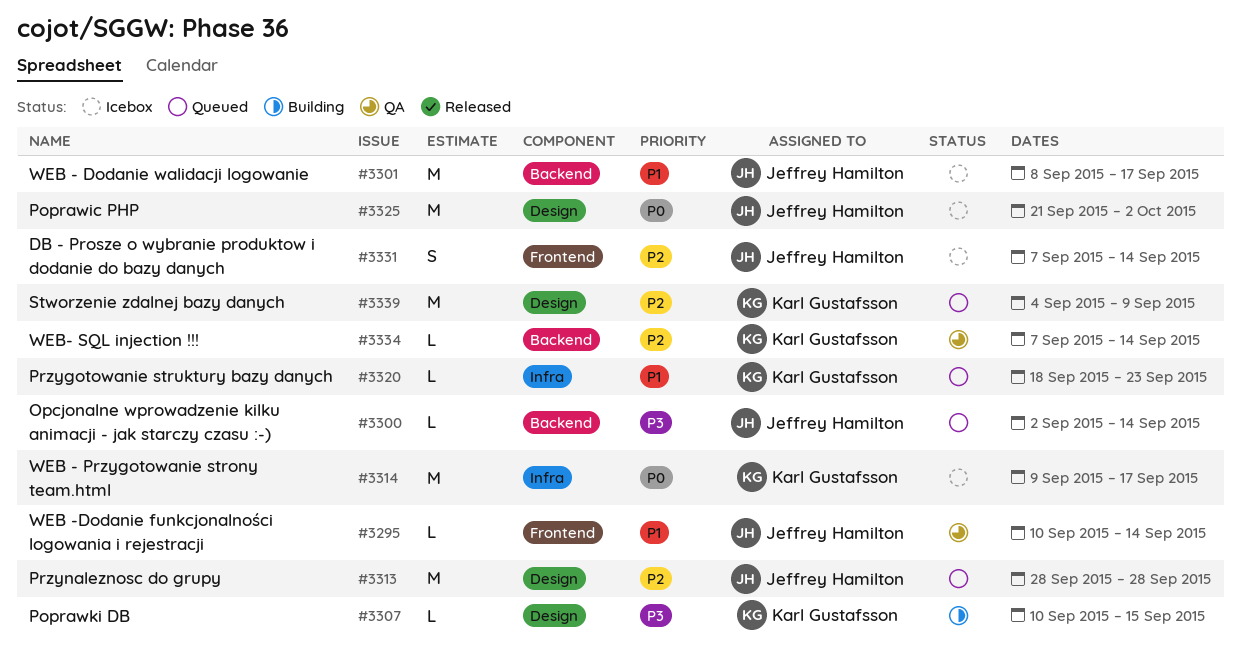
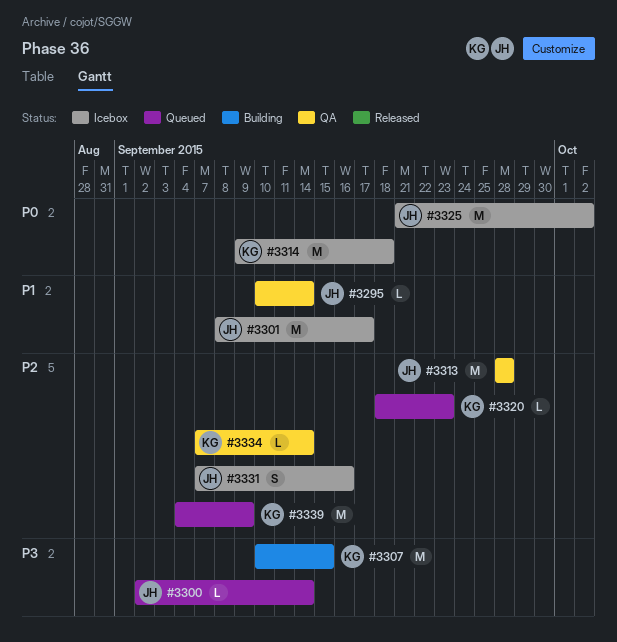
#3307, estimate: L -> M
#3313, status: Queued -> QA
#3314, due: Sep 17 -> Sep 18
#3320, priority: P1 -> P2
#3331, due: Sep 14 -> Sep 16

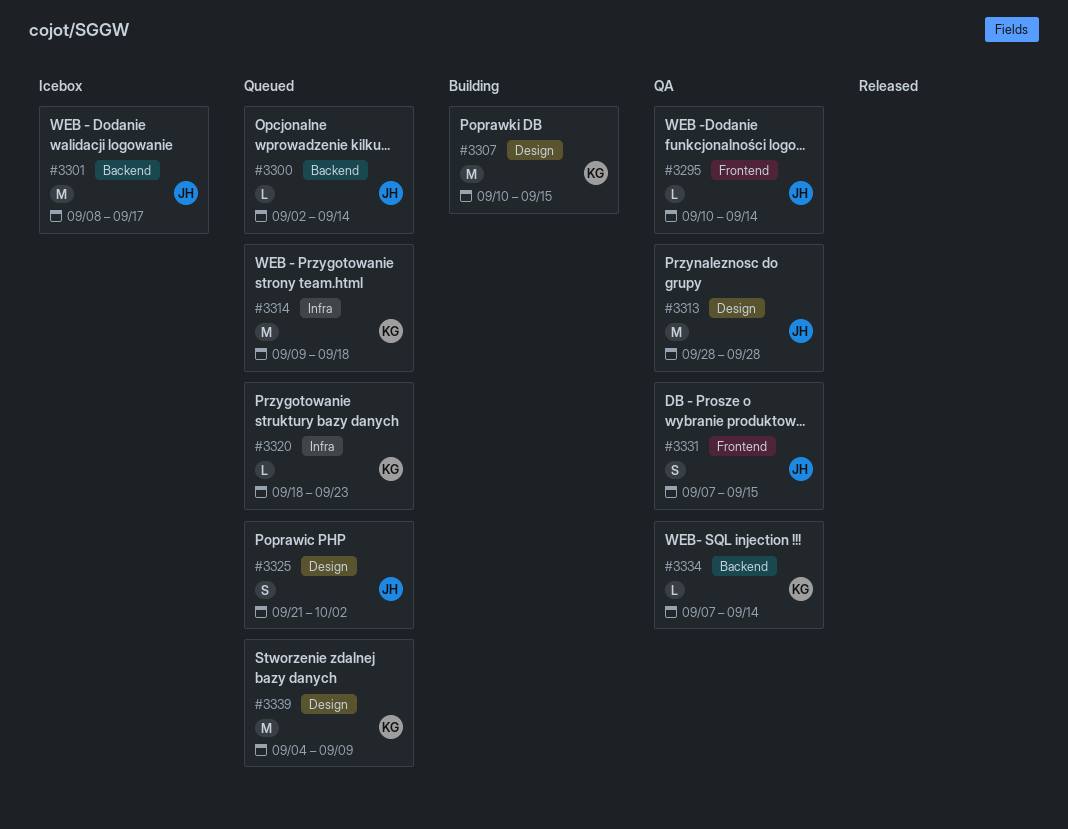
#3314, status: Icebox -> Queued
#3325, status: Icebox -> Queued
#3325, estimate: M -> S
#3331, status: Icebox -> QA
#3331, due: Sep 16 -> Sep 15

